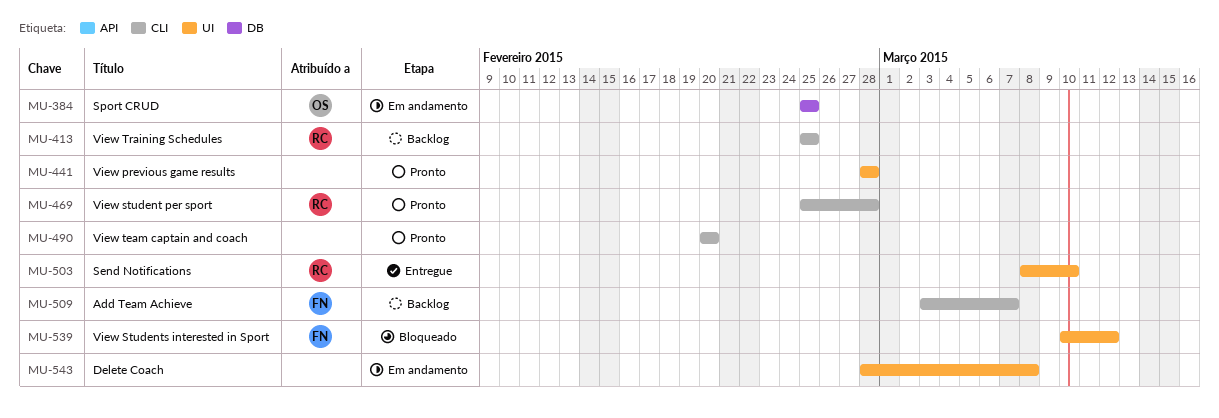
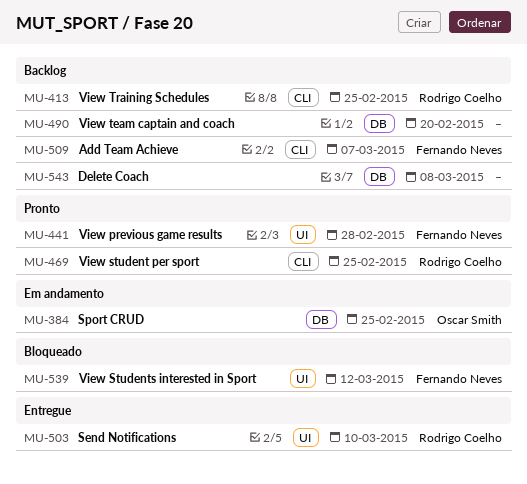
MU-441, owner: none -> Fernando Neves
MU-469, due: Feb 28 -> Feb 25
MU-490, status: Pronto -> Backlog
MU-490, label: CLI -> DB
MU-543, status: Em andamento -> Backlog
MU-543, label: UI -> DB

